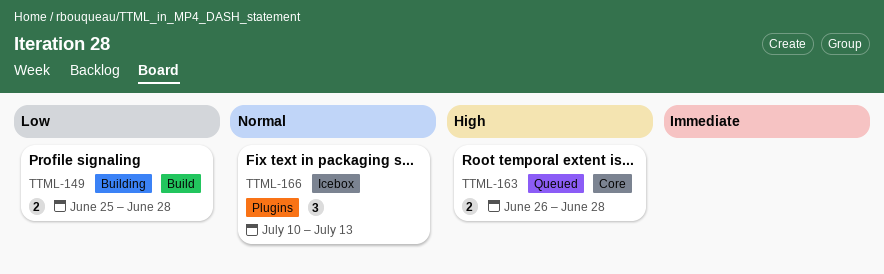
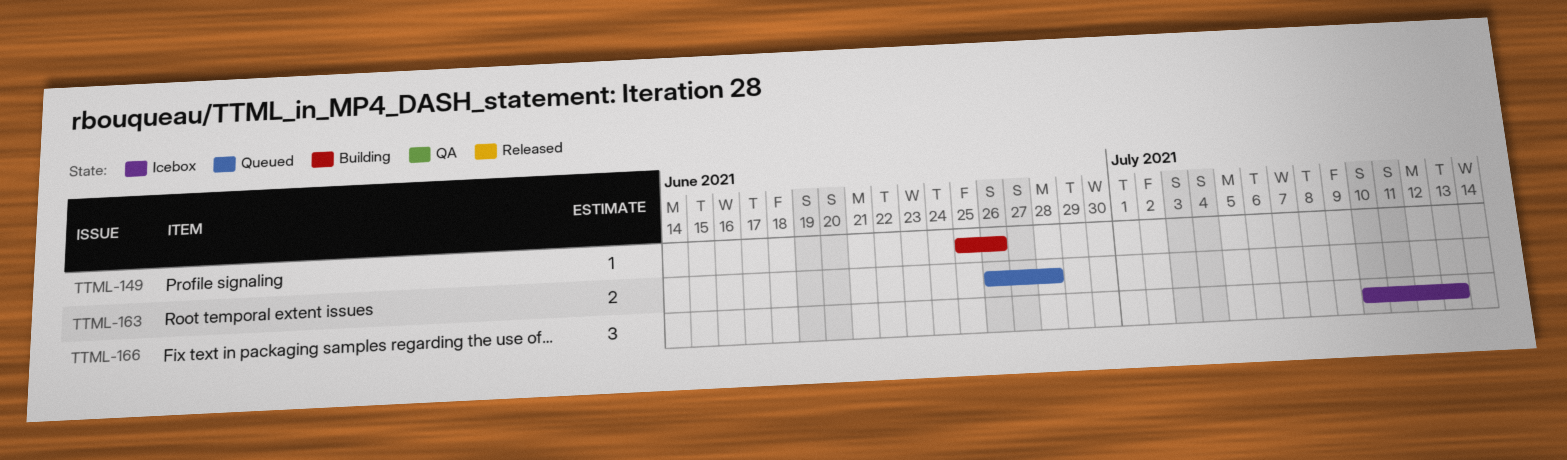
TTML-149, estimate: 2 -> 1
TTML-149, due: Jun 28 -> Jun 26

